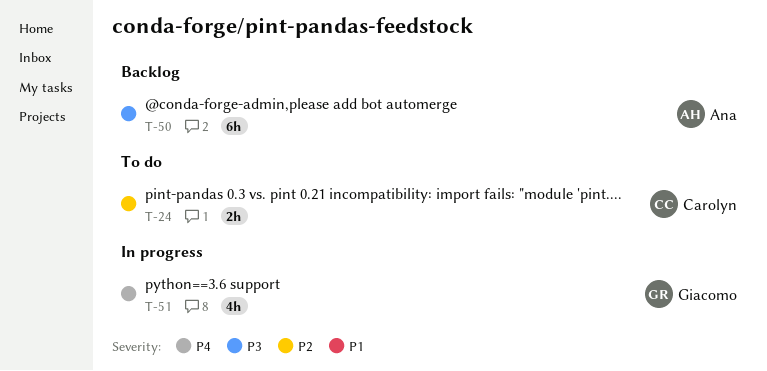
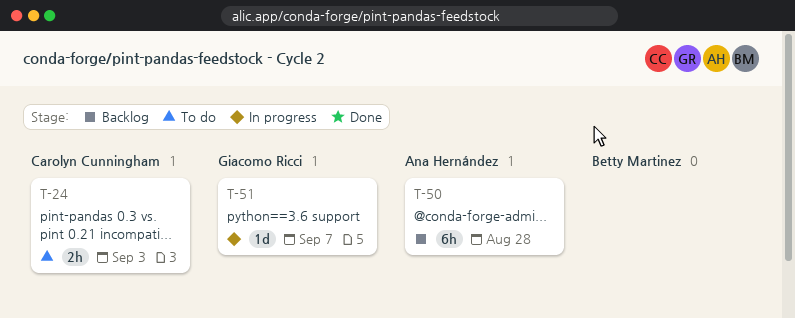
T-51, estimate: 4h -> 1d

